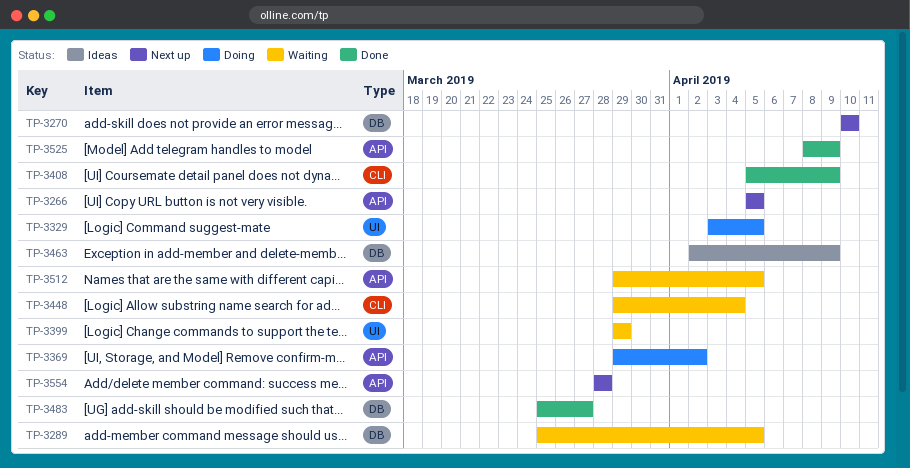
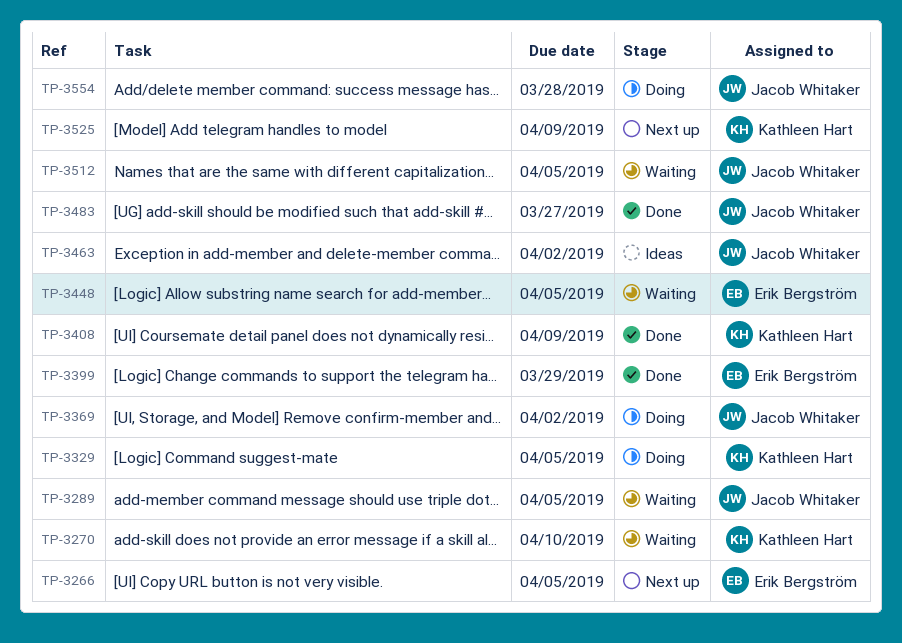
TP-3270, status: Next up -> Waiting
TP-3399, status: Waiting -> Done
TP-3448, due: Apr 4 -> Apr 5
TP-3463, due: Apr 9 -> Apr 2
TP-3525, status: Done -> Next up
TP-3554, status: Next up -> Doing

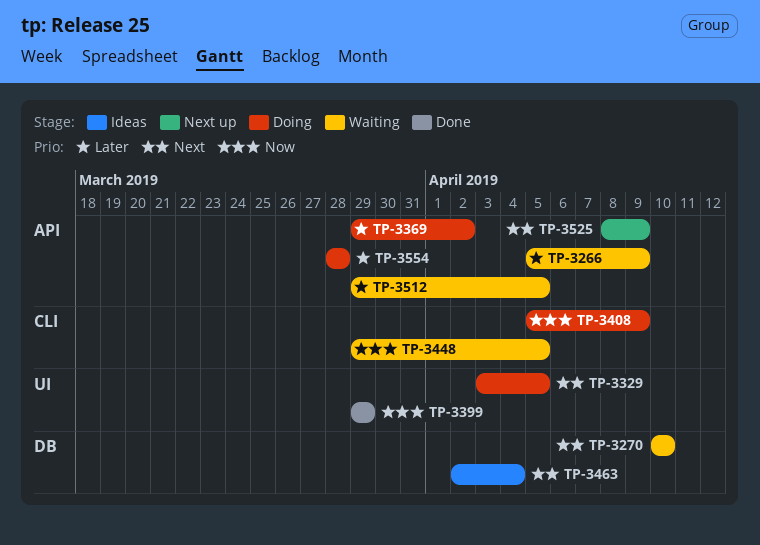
TP-3266, status: Next up -> Waiting
TP-3266, due: Apr 5 -> Apr 9
TP-3289: present -> none
TP-3408, status: Done -> Doing
TP-3463, due: Apr 2 -> Apr 4
TP-3483: present -> none

